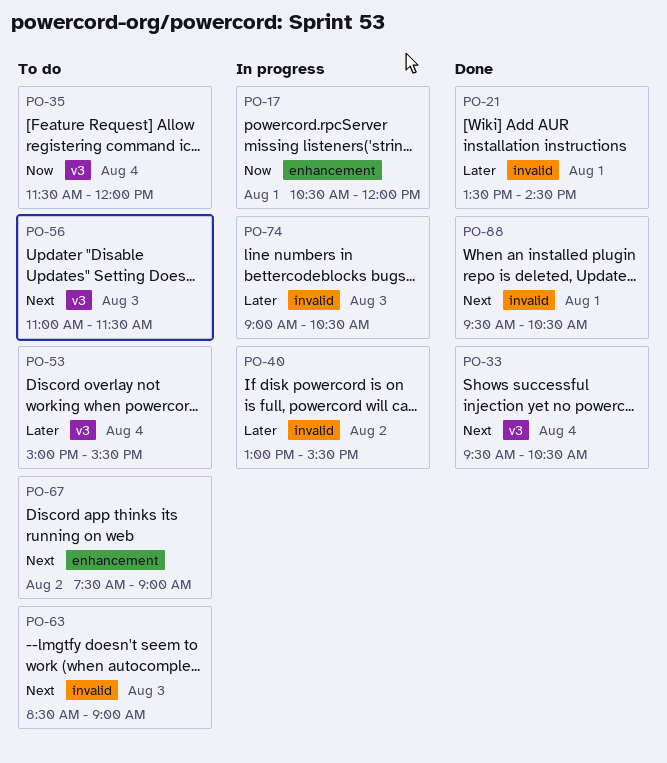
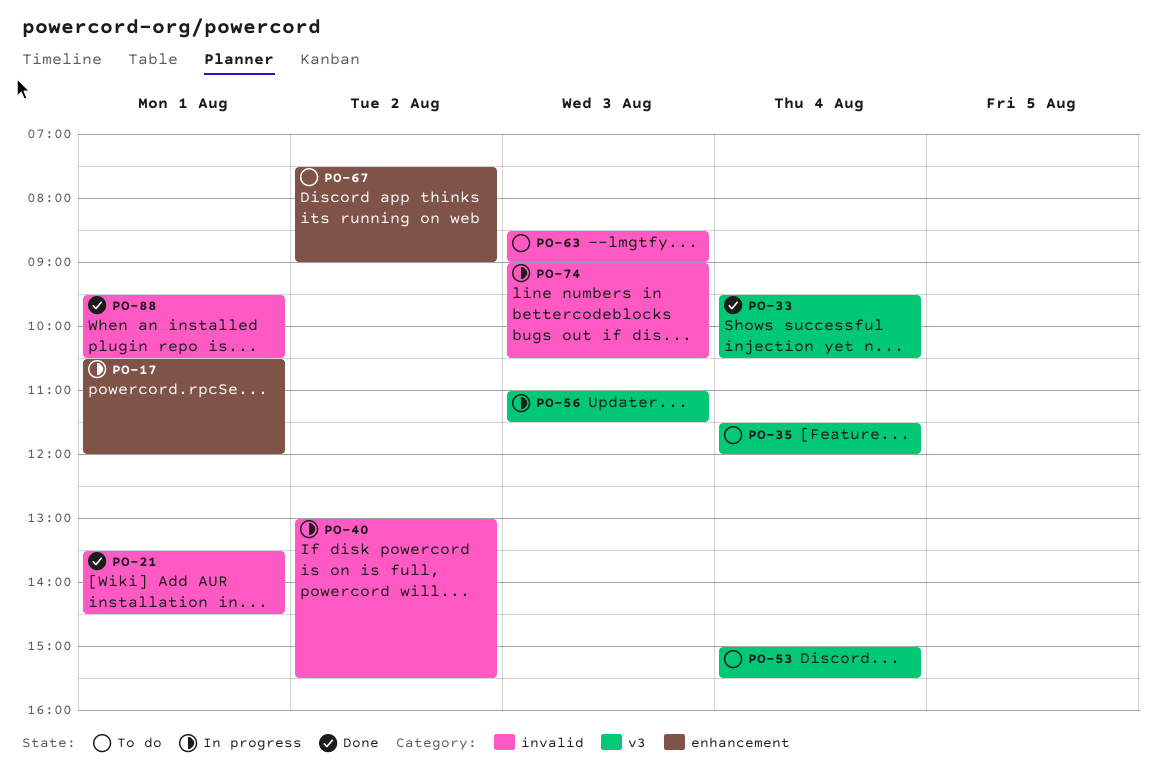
PO-56, status: To do -> In progress

